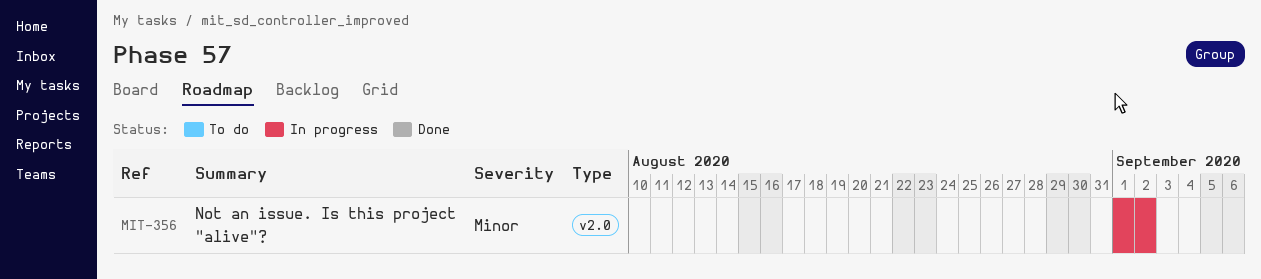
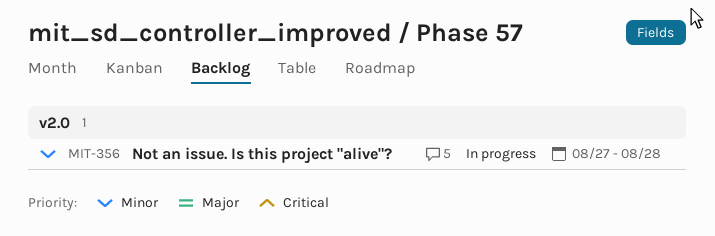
MIT-356, start: Sep 1 -> Aug 27
MIT-356, due: Sep 2 -> Aug 28

